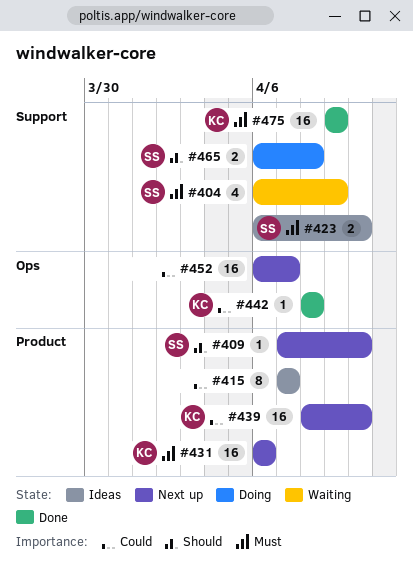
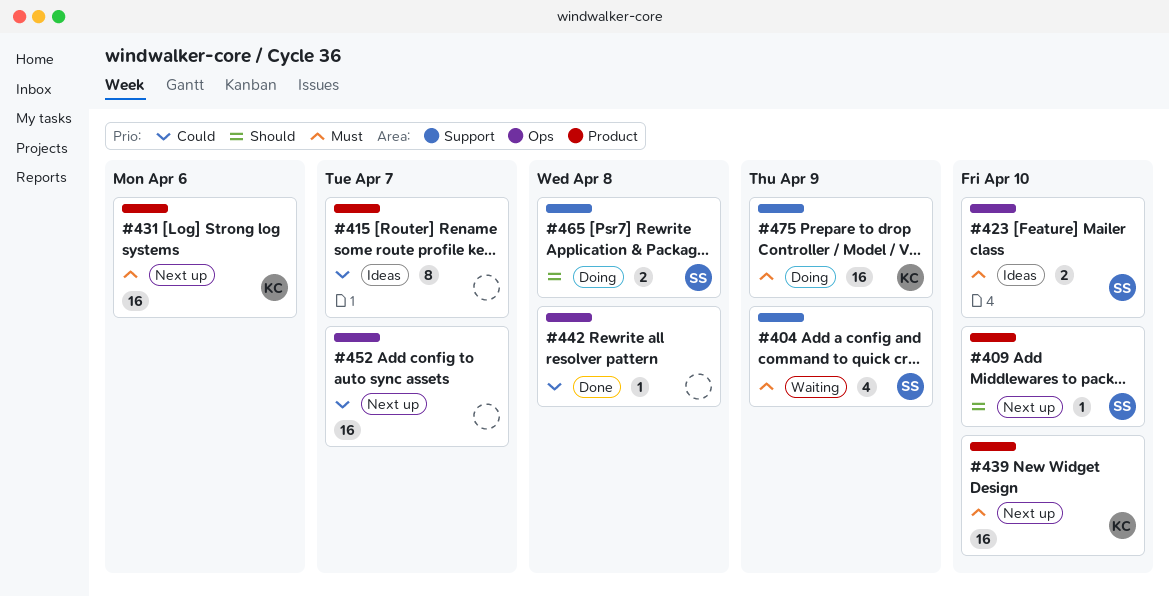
#423, label: Support -> Ops
#439, priority: Could -> Must
#442, owner: KC -> none
#475, status: Done -> Doing

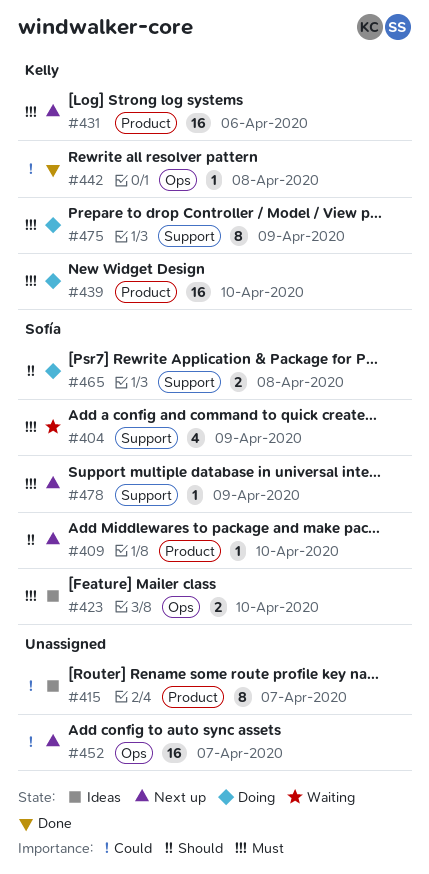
#439, status: Next up -> Doing
#442, owner: none -> Kelly
#475, estimate: 16 -> 8
#478: none -> present

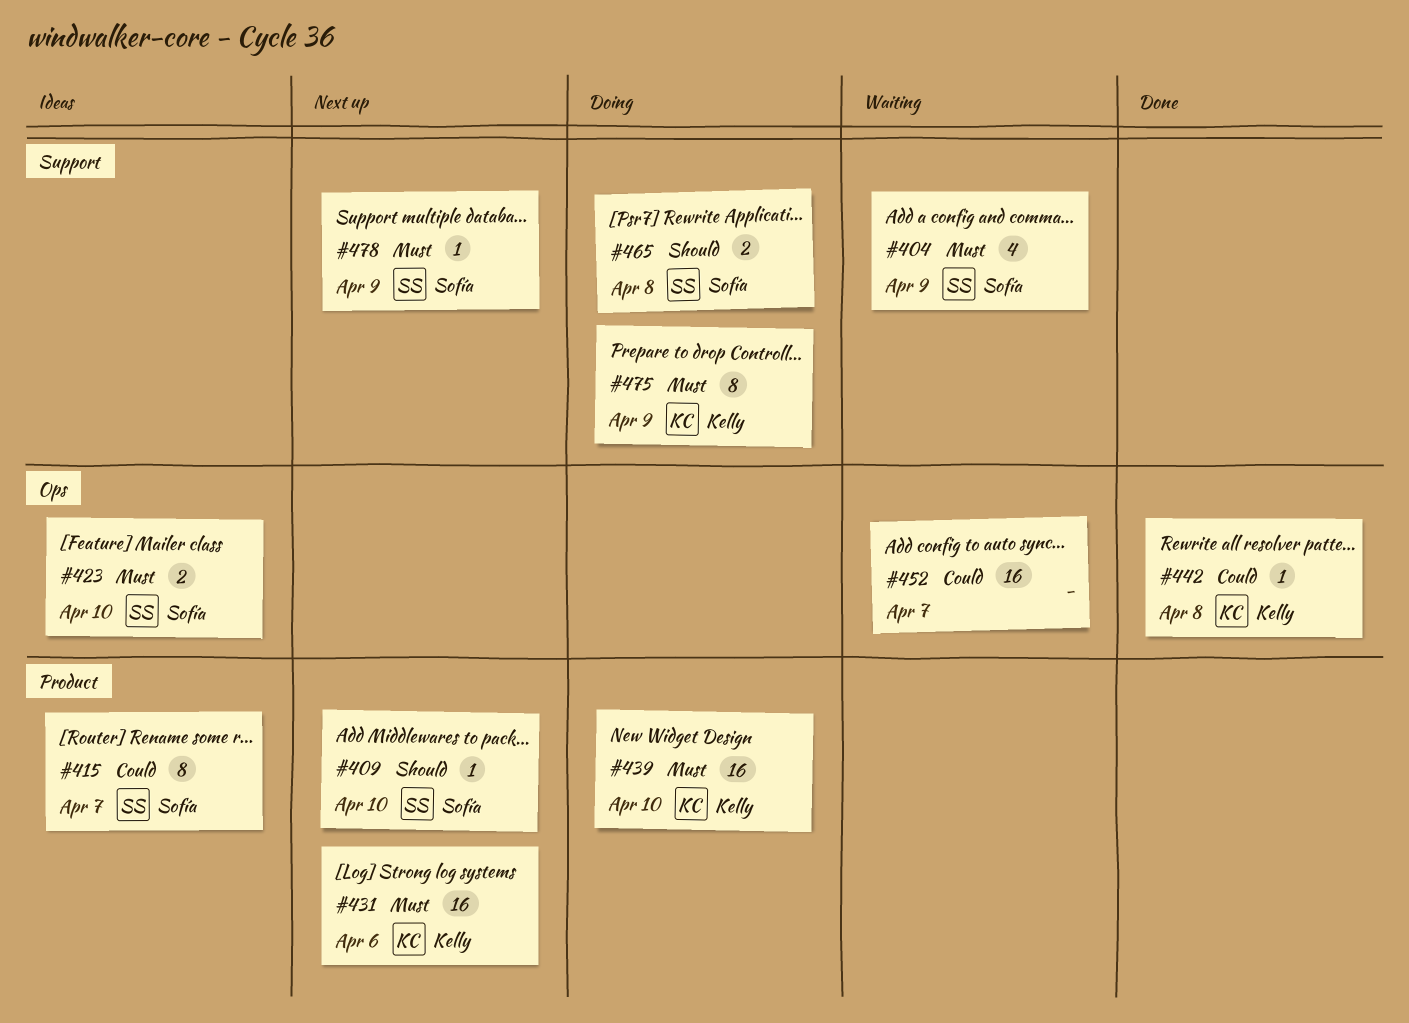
#415, owner: none -> Sofía
#452, status: Next up -> Waiting

